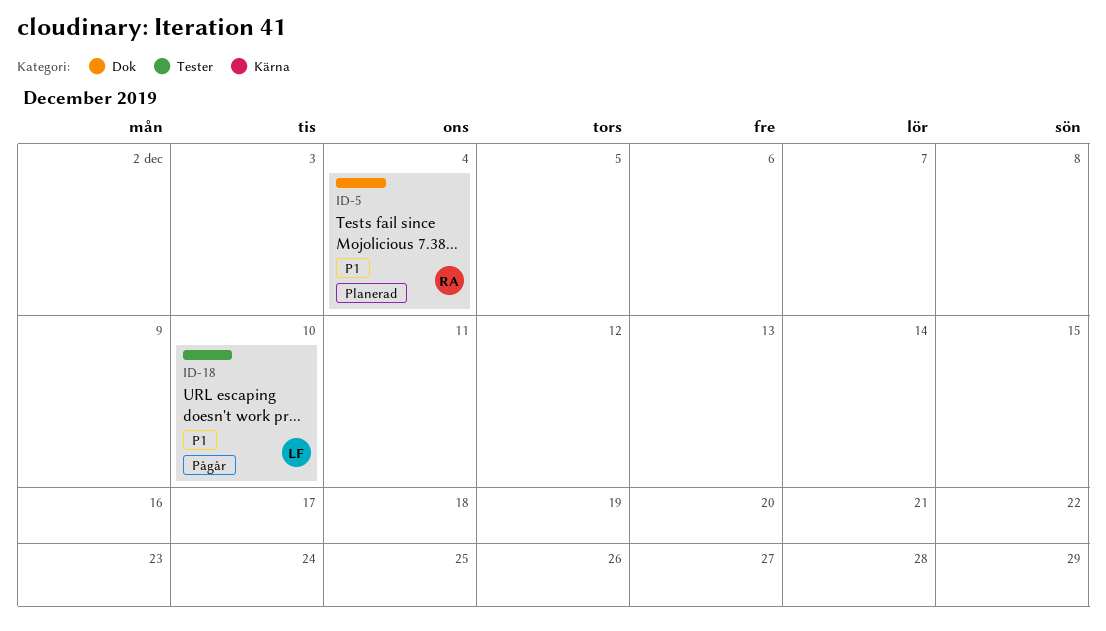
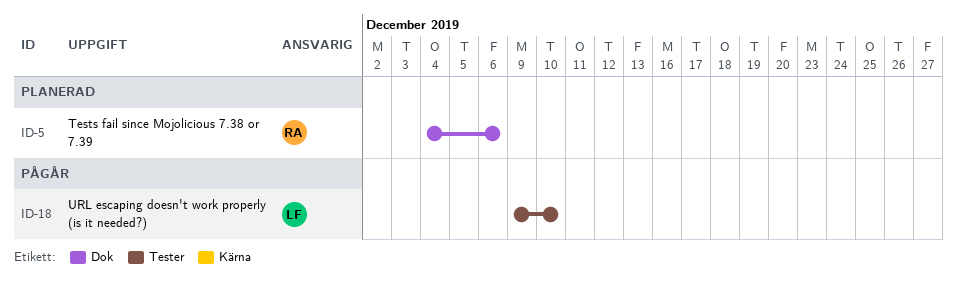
ID-5, due: Dec 4 -> Dec 6

